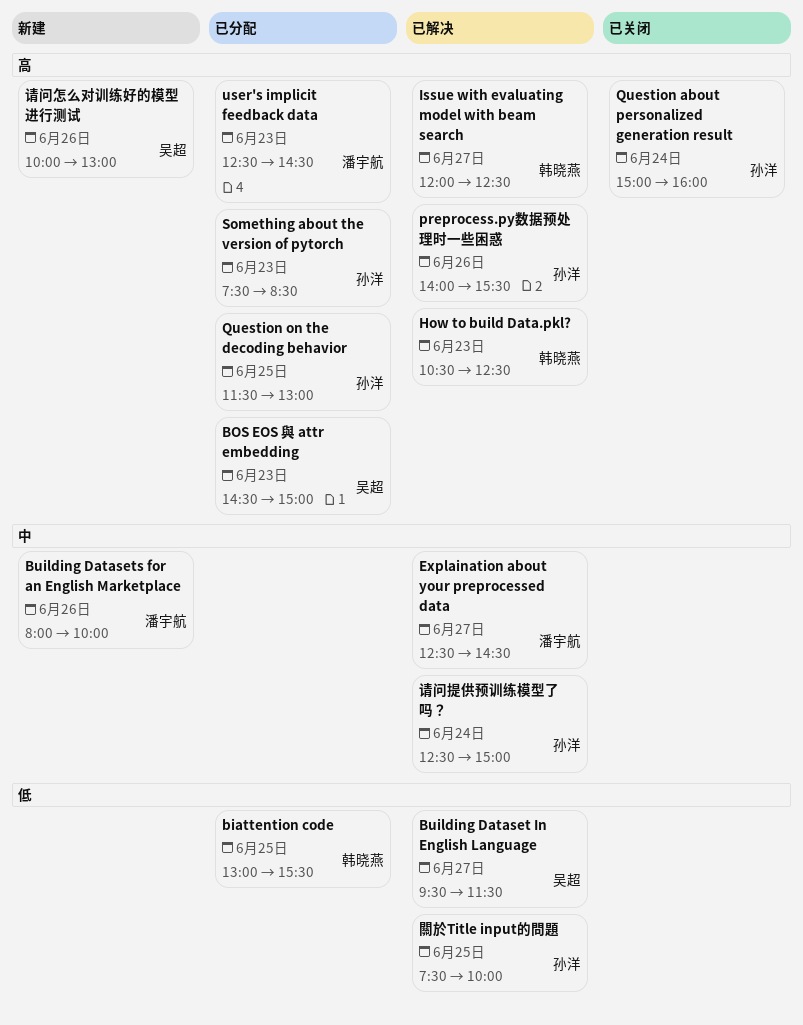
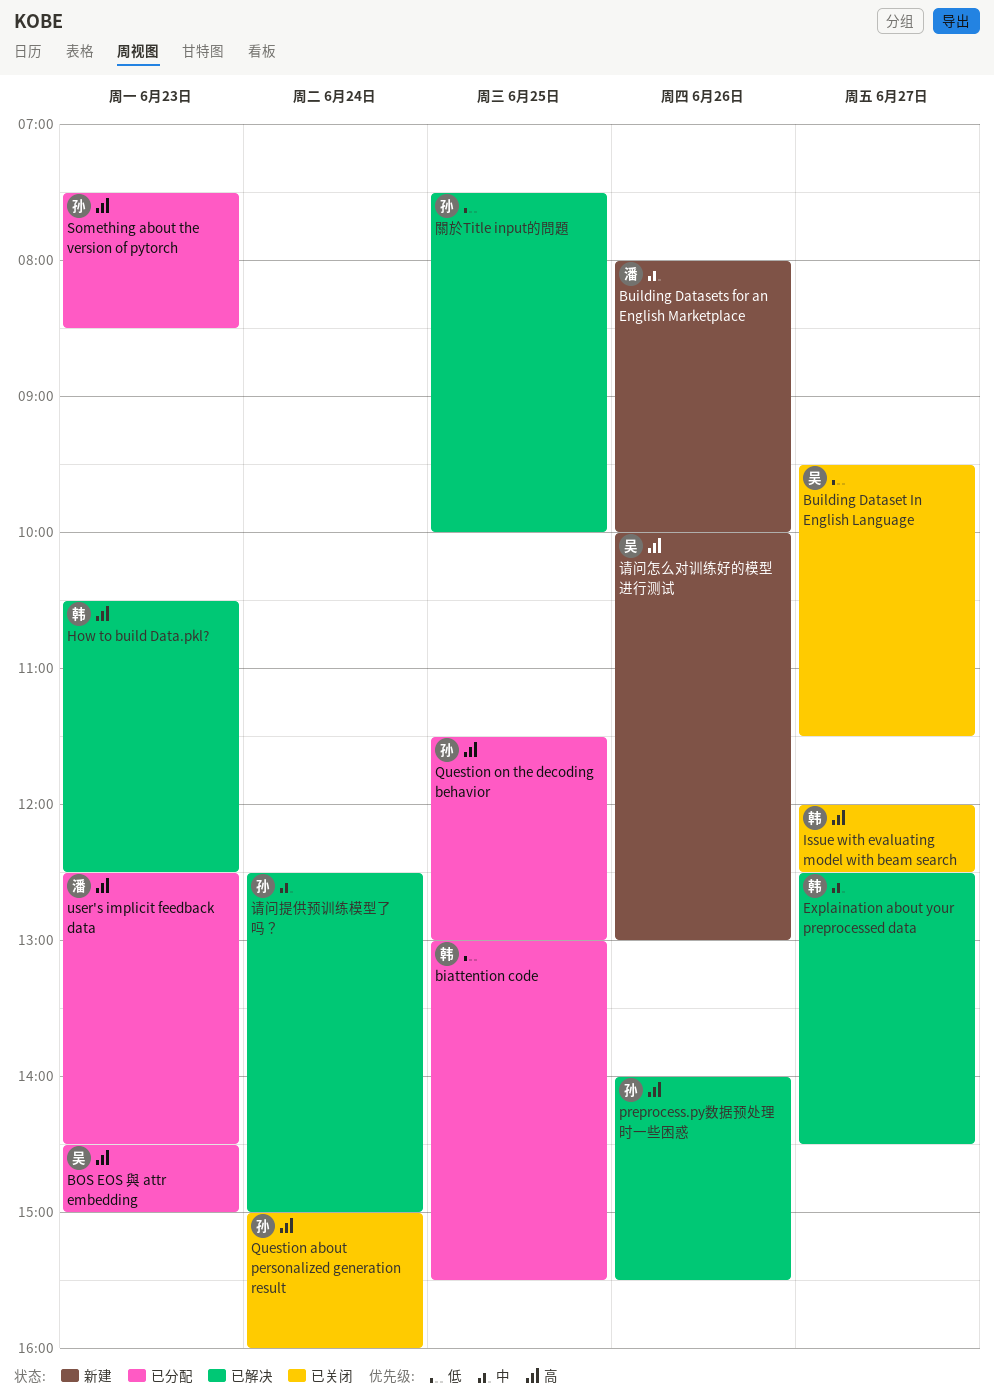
Building Dataset In English Language, status: 已解决 -> 已关闭
Explaination about your preprocessed data, owner: 潘宇航 -> 韩晓燕
Issue with evaluating model with beam search, status: 已解决 -> 已关闭

